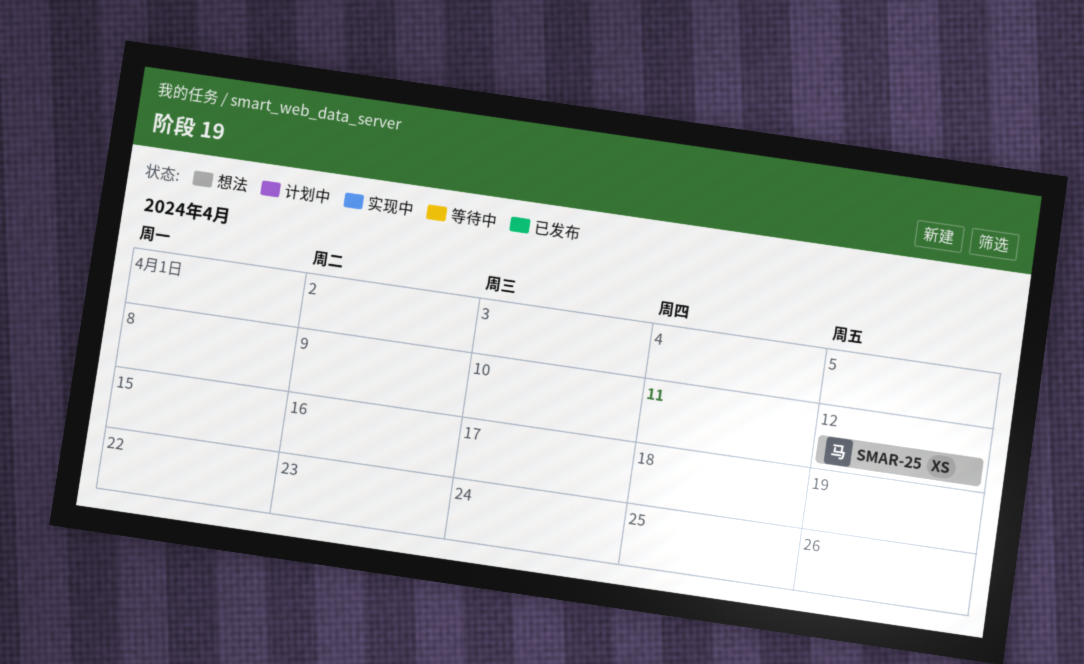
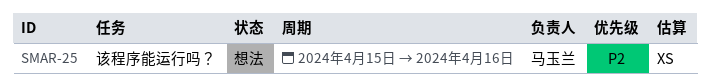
SMAR-25, start: Apr 12 -> Apr 15
SMAR-25, due: Apr 12 -> Apr 16

